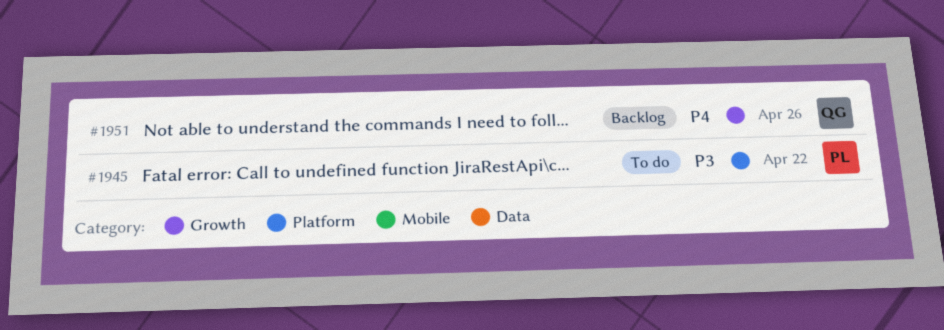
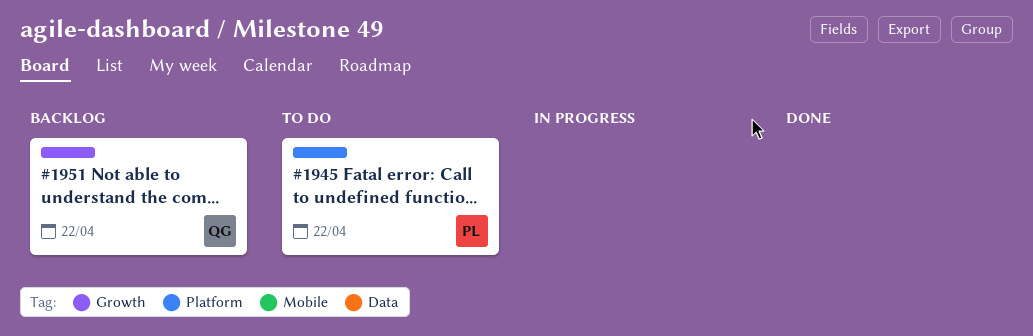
#1951, due: Apr 26 -> Apr 22

